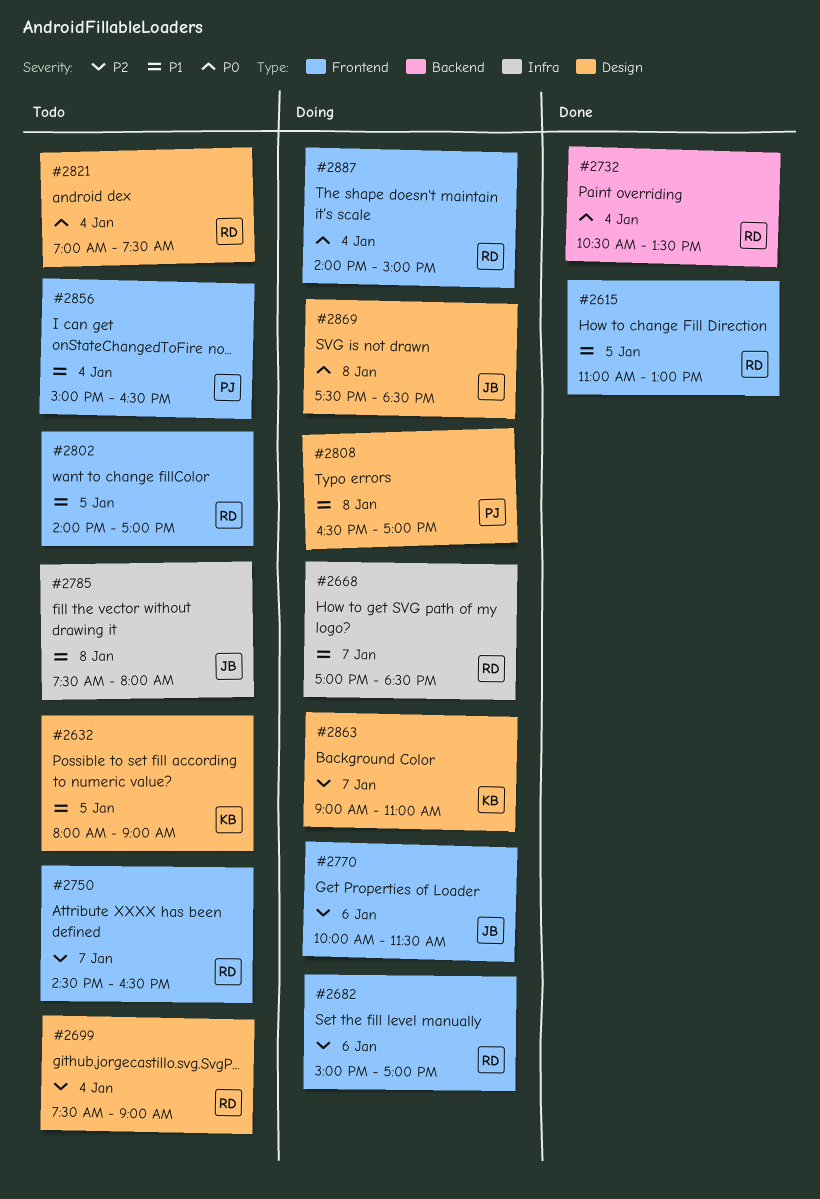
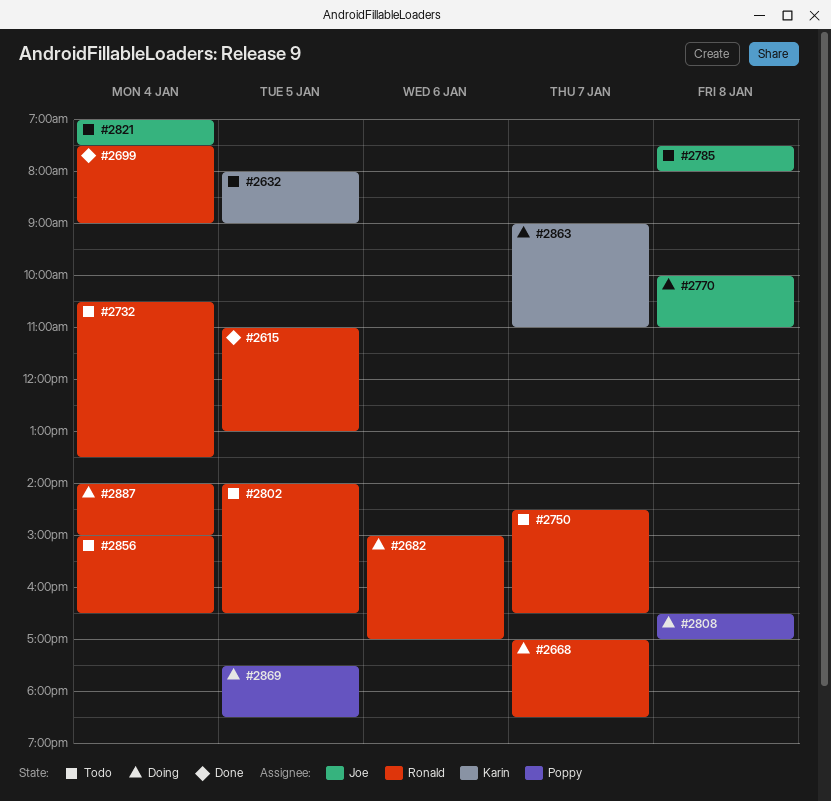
#2699, status: Todo -> Done
#2732, status: Done -> Todo
#2770, day: Jan 6 -> Jan 8
#2770, ends: 11:30 -> 11:00
#2802, ends: 17:00 -> 16:30
#2821, owner: Ronald -> Joe
#2856, owner: Poppy -> Ronald
#2869, owner: Joe -> Poppy
#2869, day: Jan 8 -> Jan 5

